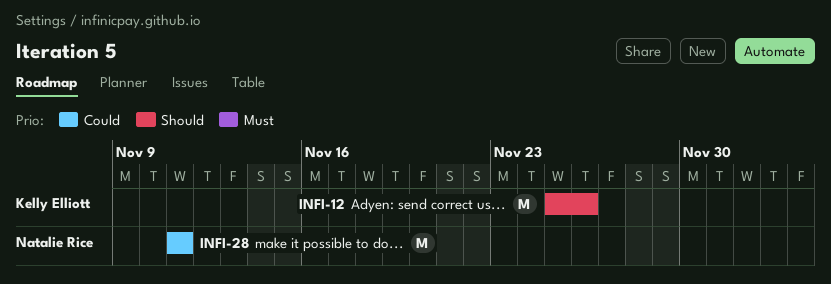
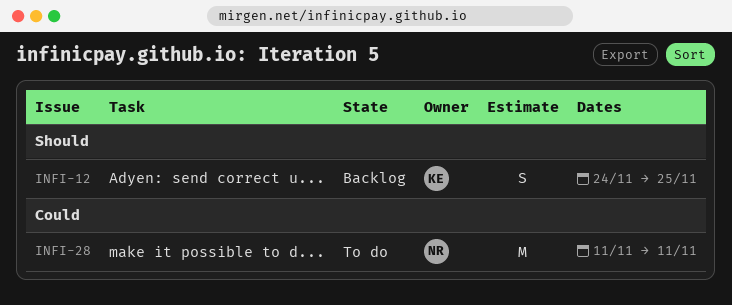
INFI-12, estimate: M -> S
INFI-12, start: Nov 25 -> Nov 24
INFI-12, due: Nov 26 -> Nov 25

